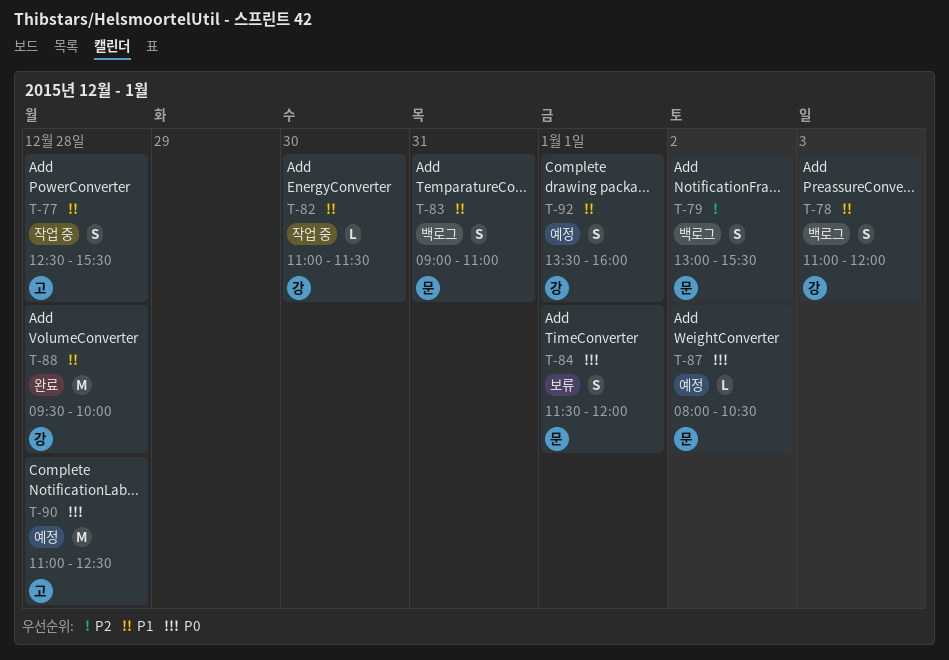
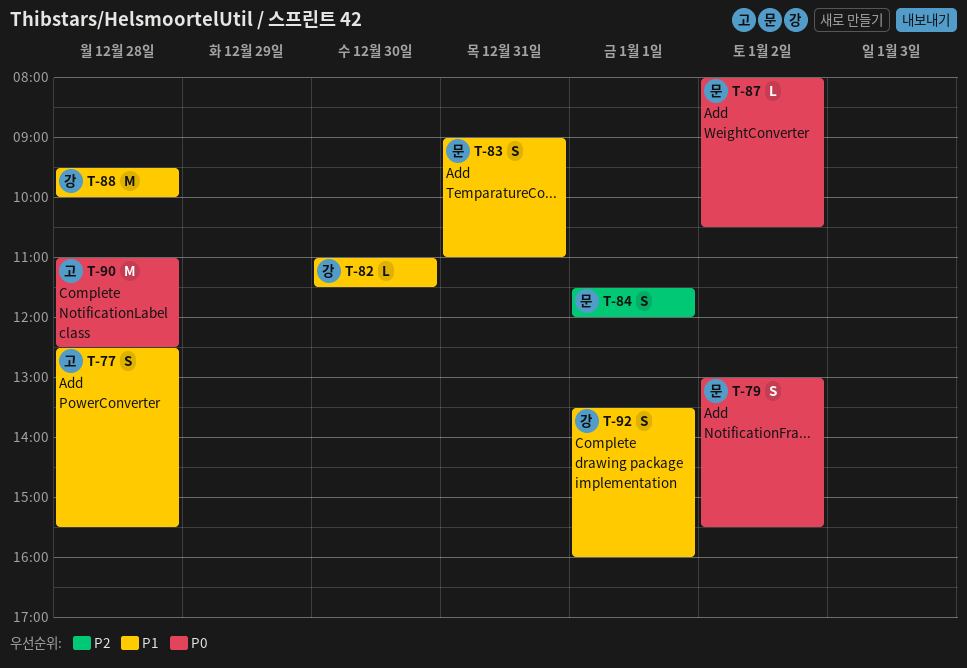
T-78: present -> none
T-79, priority: P2 -> P0
T-84, priority: P0 -> P2

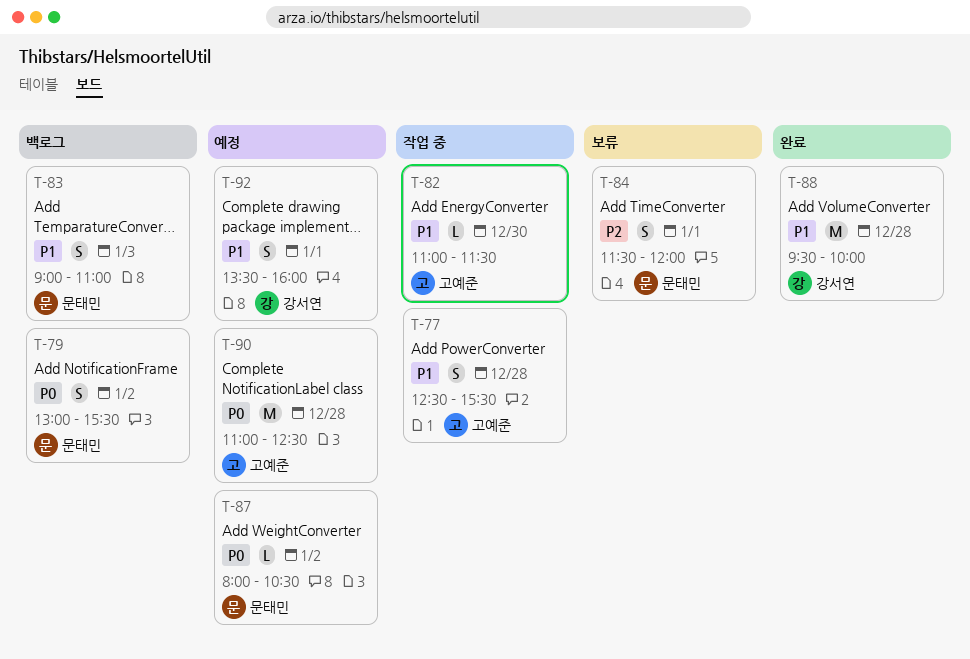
T-82, owner: 강서연 -> 고예준
T-83, day: Dec 31 -> Jan 3

